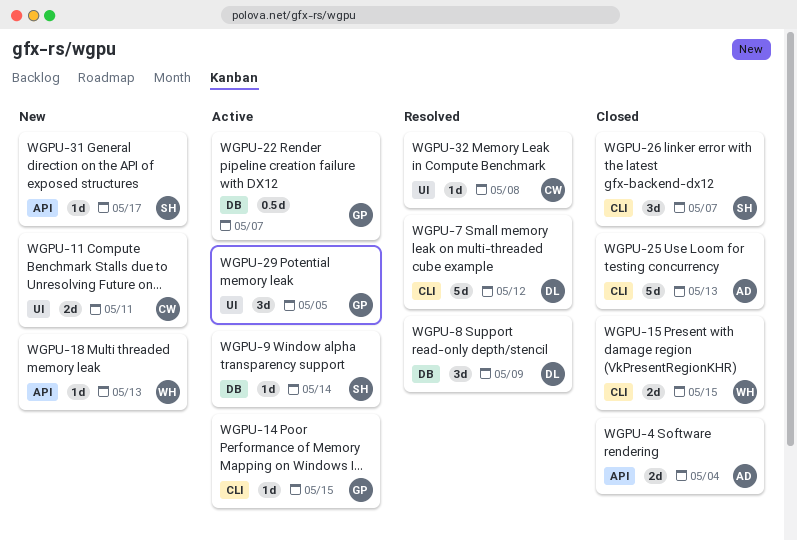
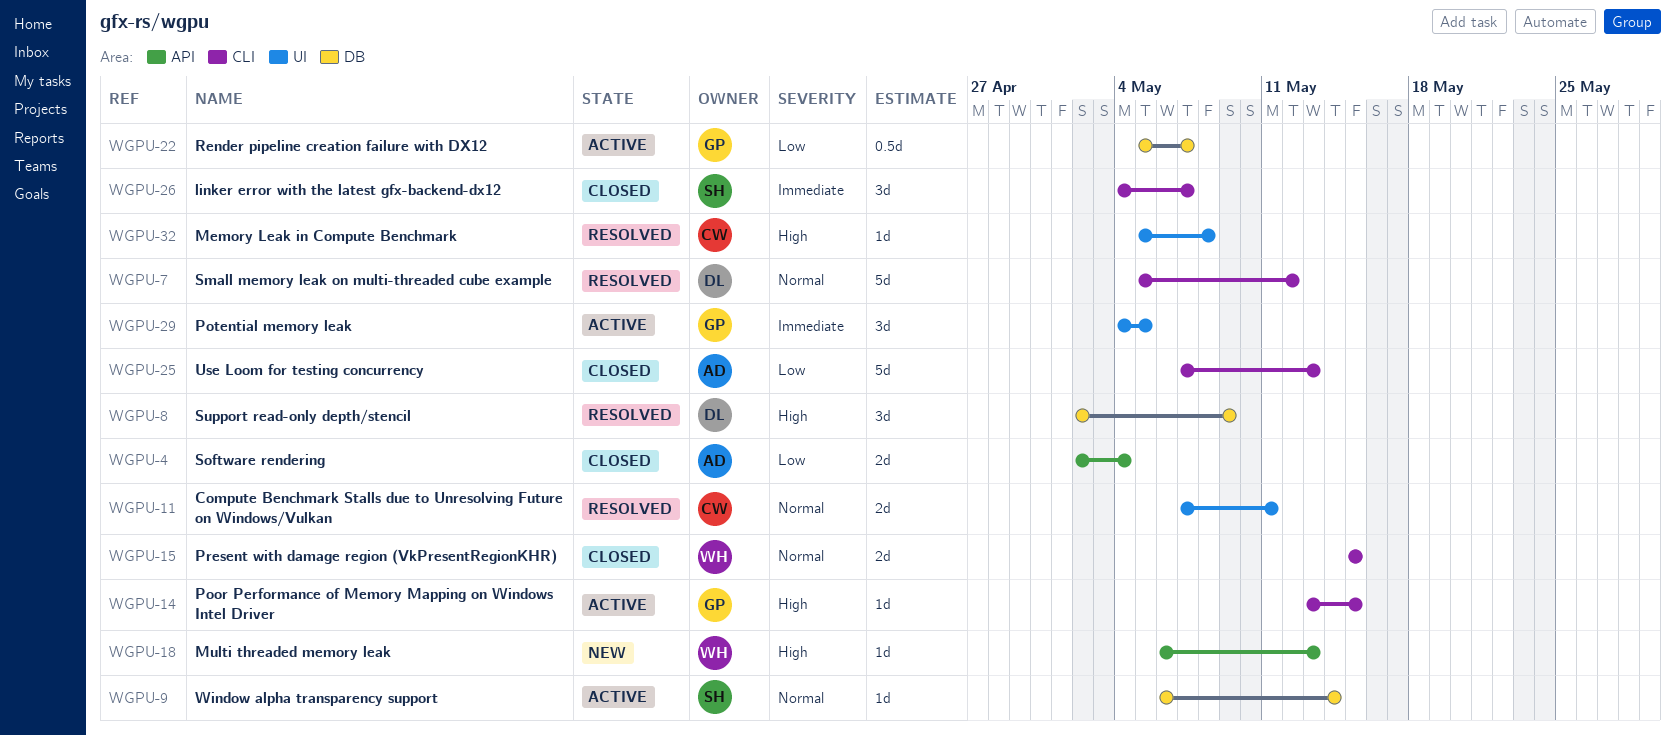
WGPU-11, status: New -> Resolved
WGPU-31: present -> none

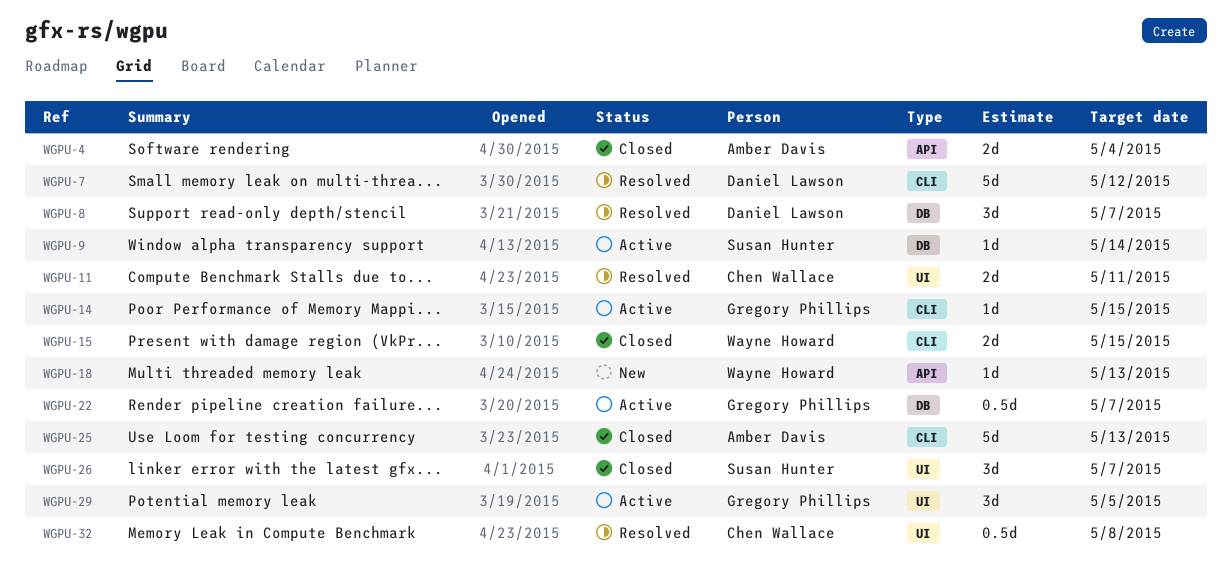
WGPU-8, due: May 9 -> May 7
WGPU-26, label: CLI -> UI
WGPU-32, estimate: 1d -> 0.5d

